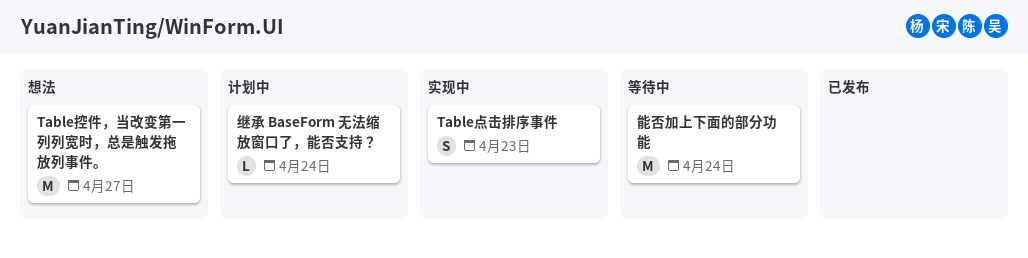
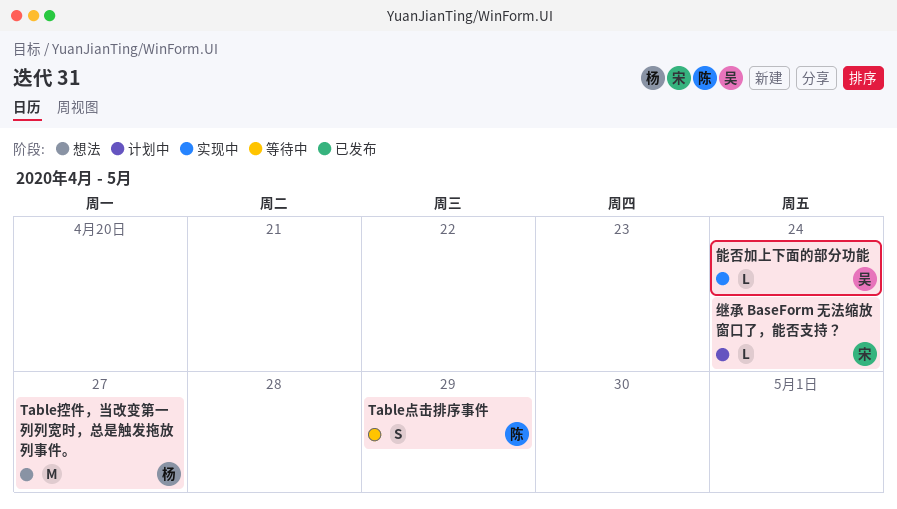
Table点击排序事件, status: 实现中 -> 等待中
Table点击排序事件, due: Apr 23 -> Apr 29
能否加上下面的部分功能, status: 等待中 -> 实现中
能否加上下面的部分功能, estimate: M -> L

